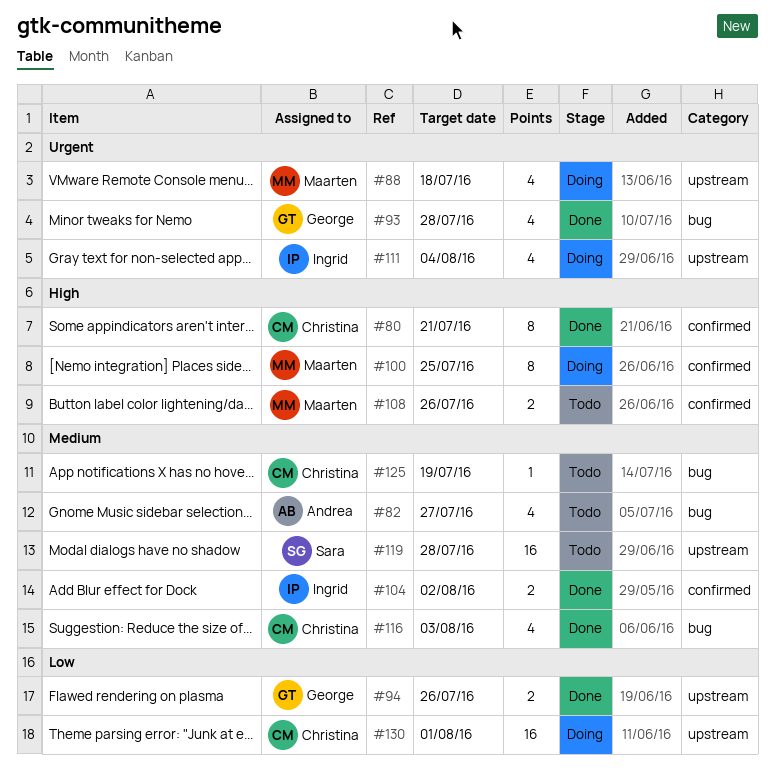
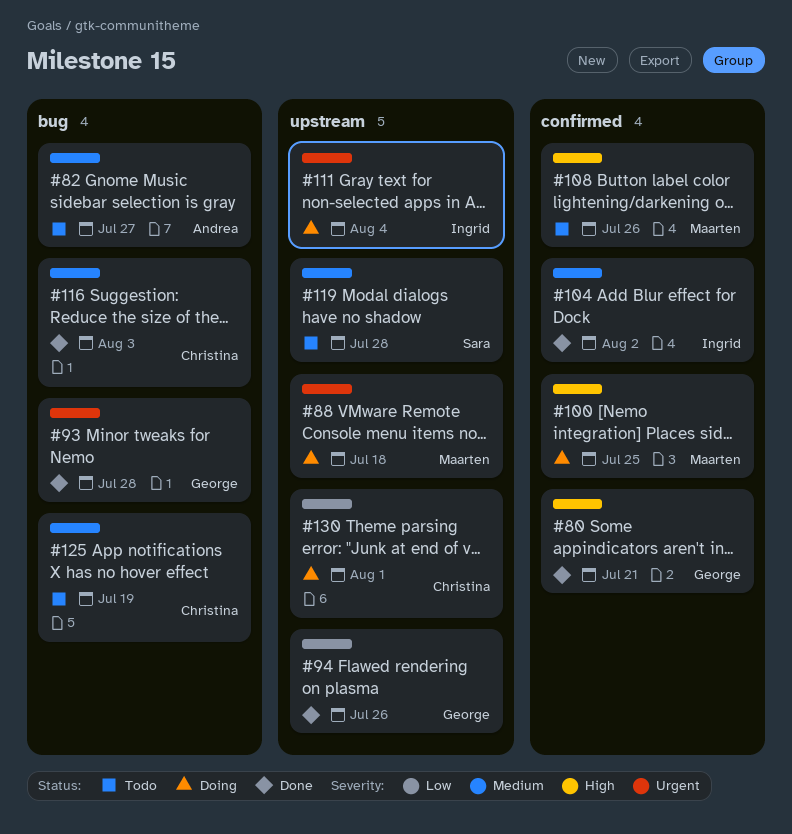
#80, owner: Christina -> George

